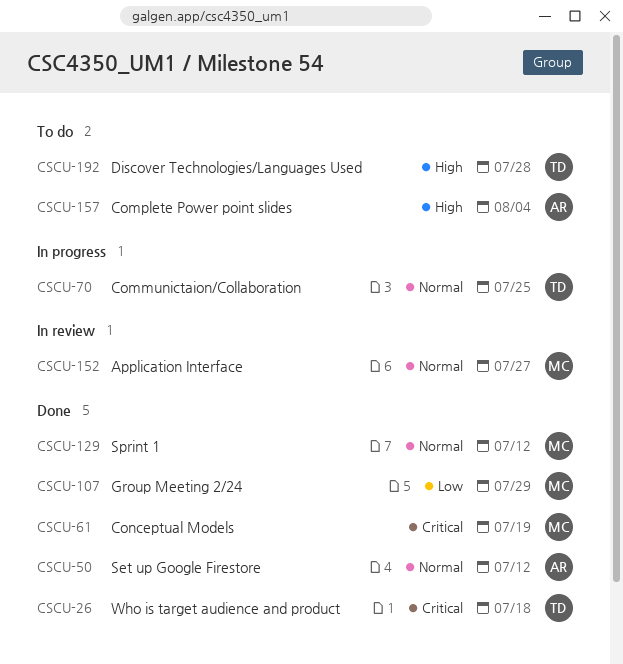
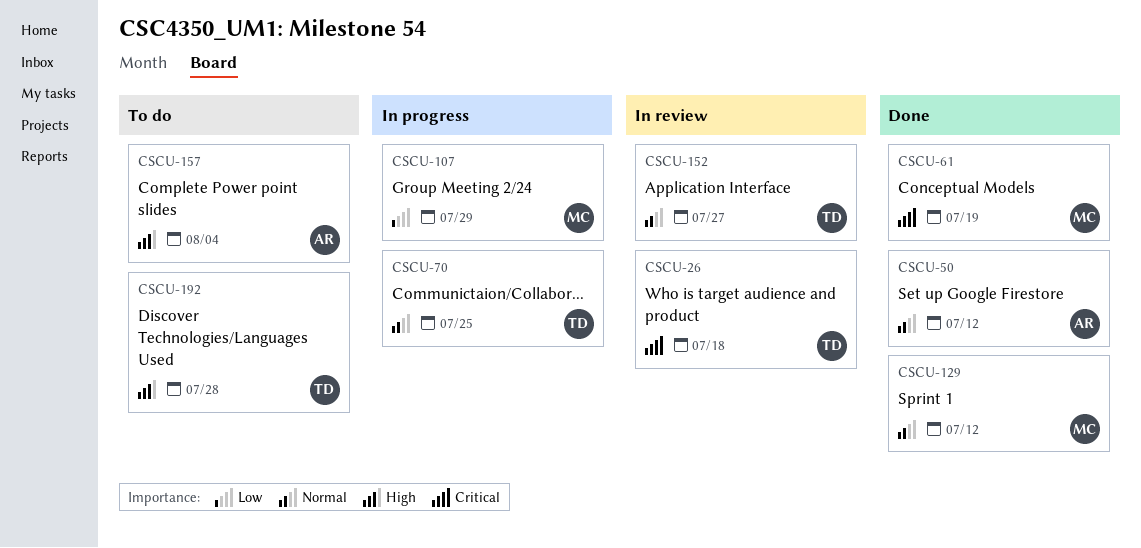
CSCU-26, status: Done -> In review
CSCU-107, status: Done -> In progress
CSCU-152, owner: MC -> TD

